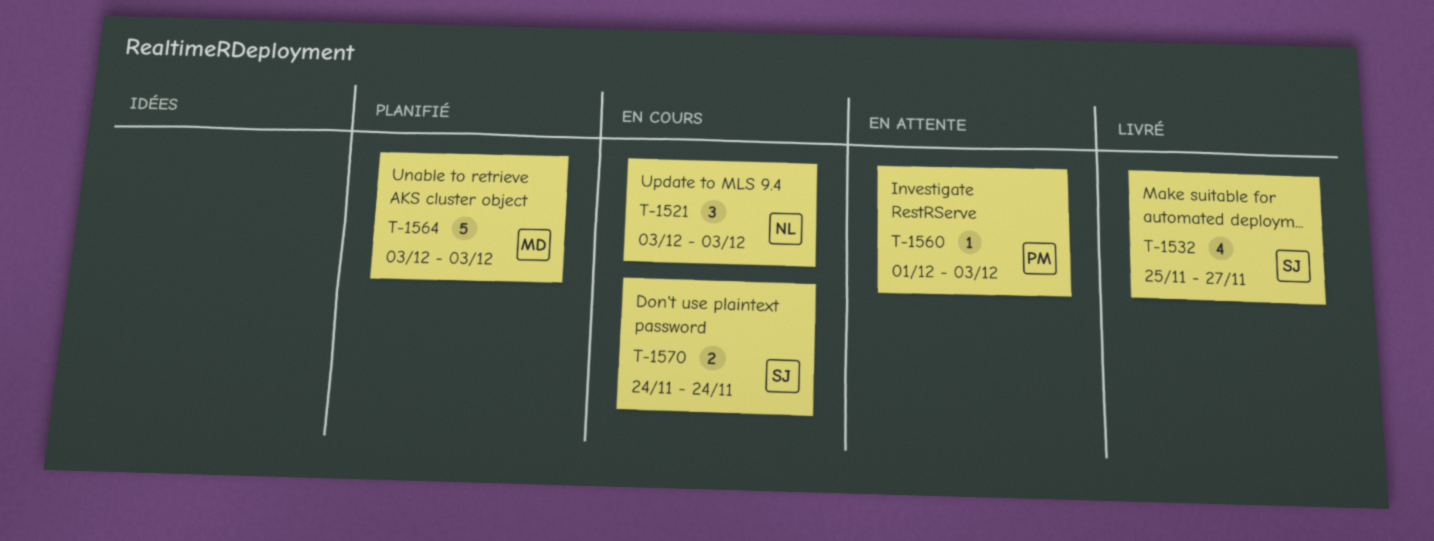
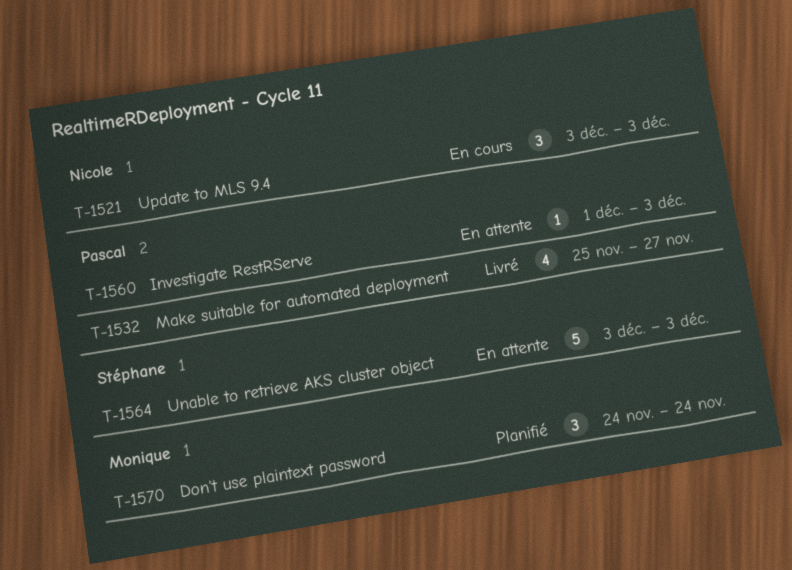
T-1532, owner: Stéphane -> Pascal
T-1564, status: Planifié -> En attente
T-1564, owner: Monique -> Stéphane
T-1570, status: En cours -> Planifié
T-1570, owner: Stéphane -> Monique
T-1570, estimate: 2 -> 3

